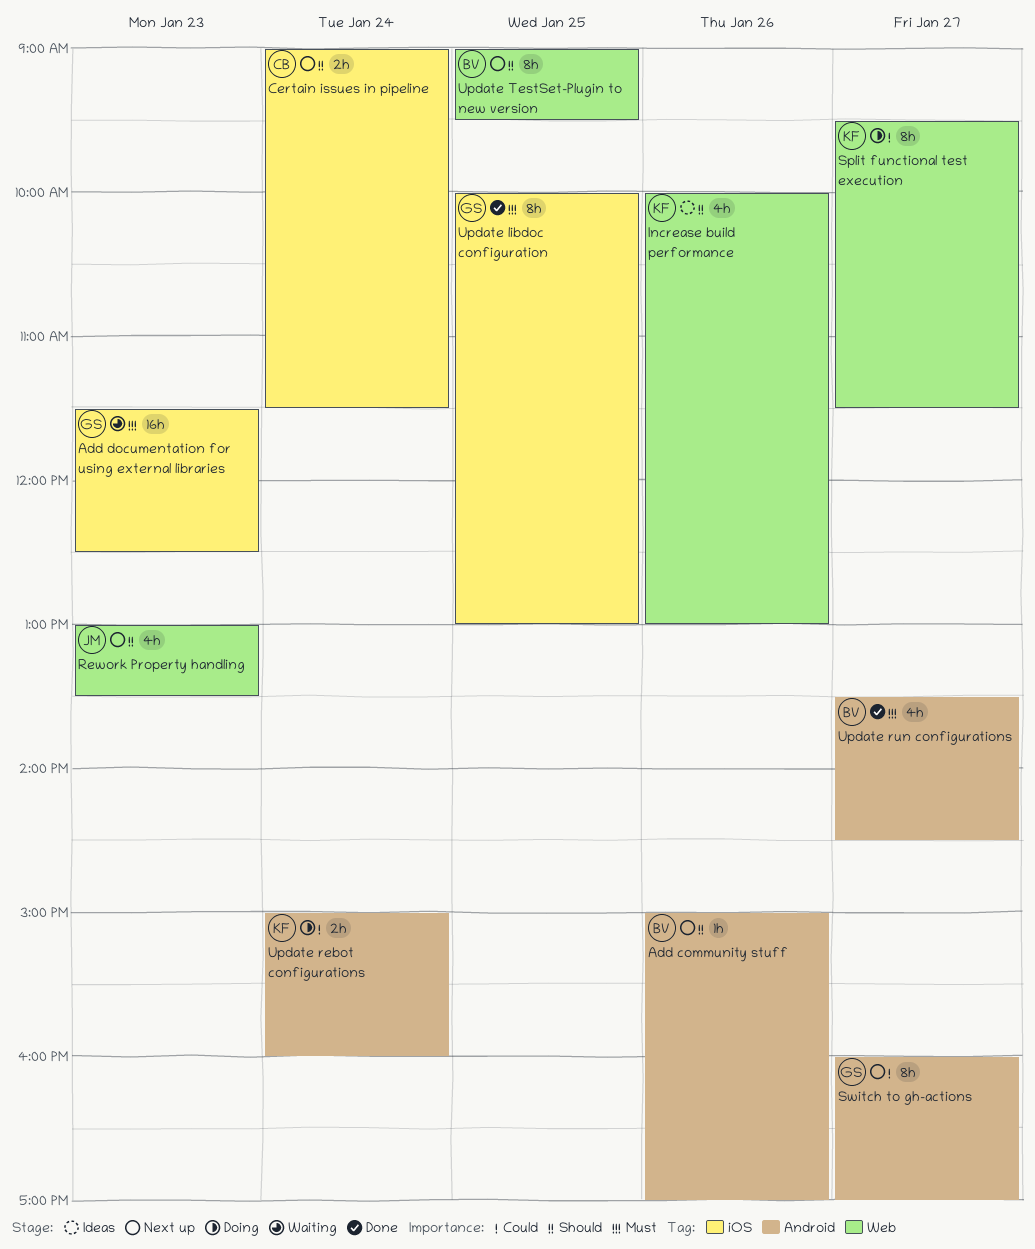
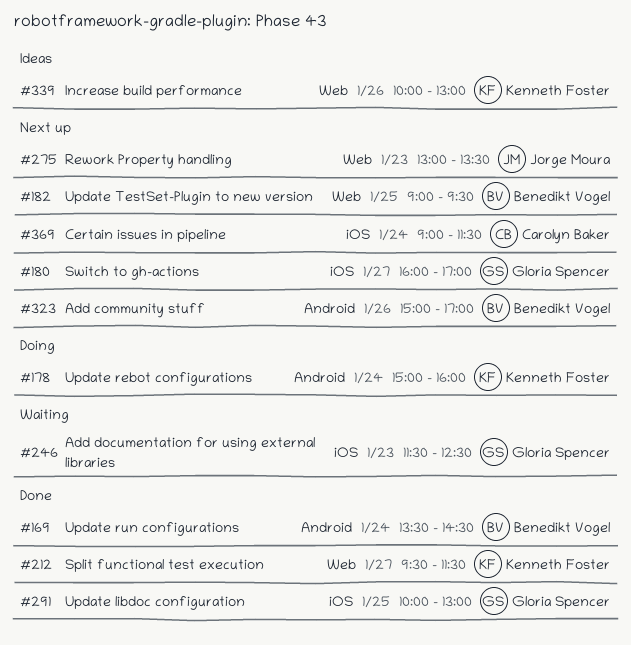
Split functional test execution, status: Doing -> Done
Switch to gh-actions, label: Android -> iOS
Update run configurations, day: Jan 27 -> Jan 24

